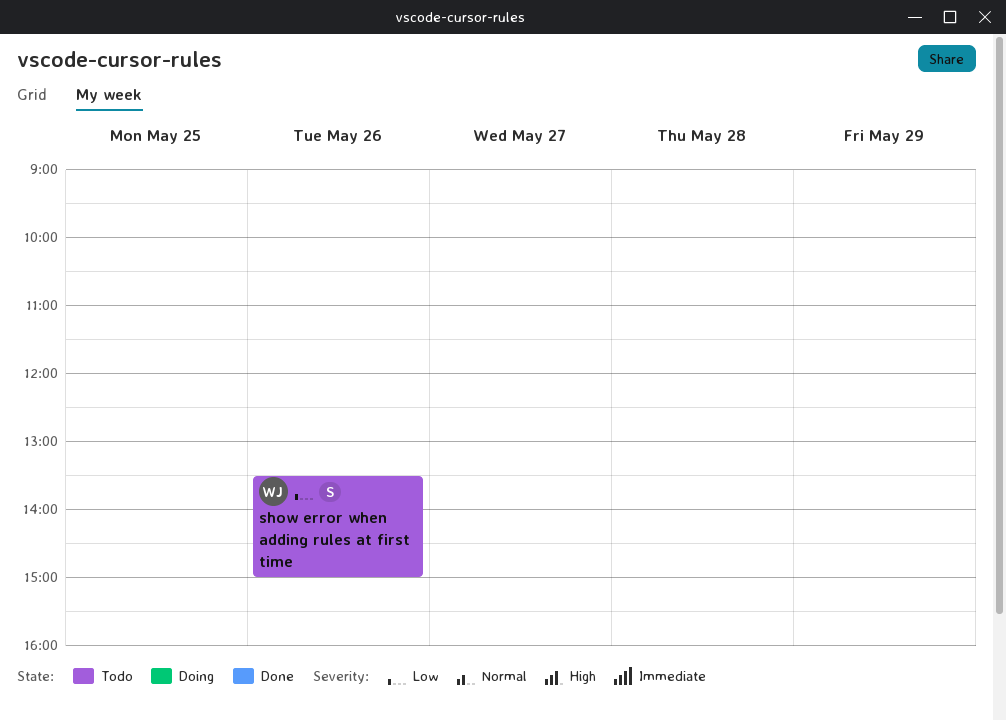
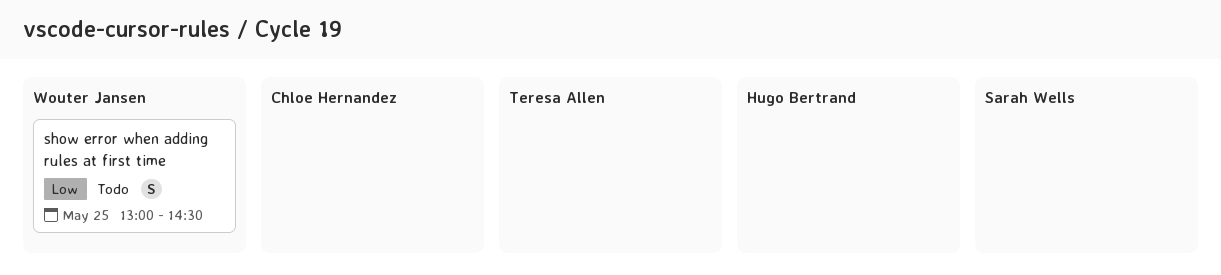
show error when adding rules at first time, day: May 26 -> May 25
show error when adding rules at first time, begins: 13:30 -> 13:00
show error when adding rules at first time, ends: 15:00 -> 14:30

